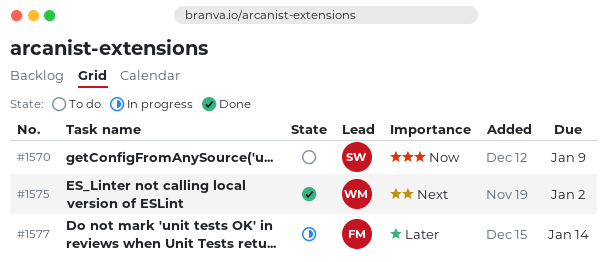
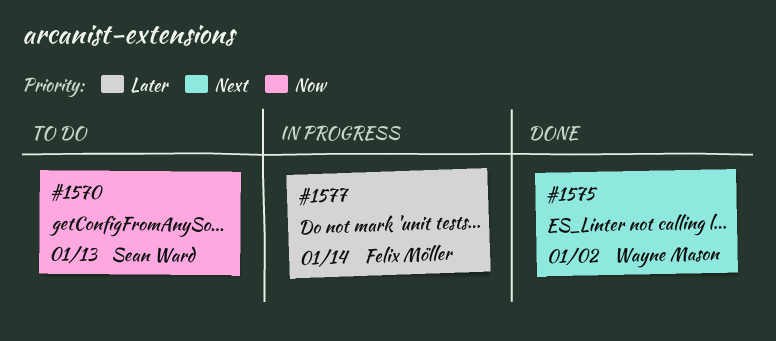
#1570, due: Jan 9 -> Jan 13

